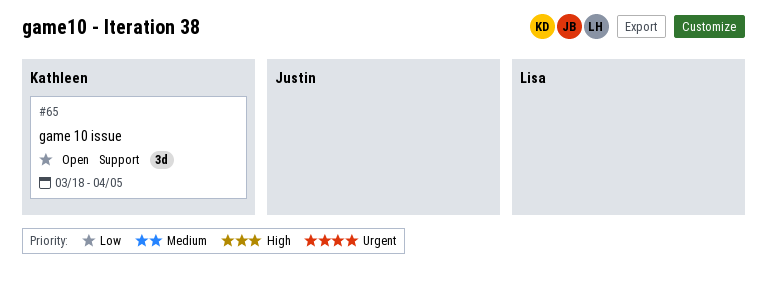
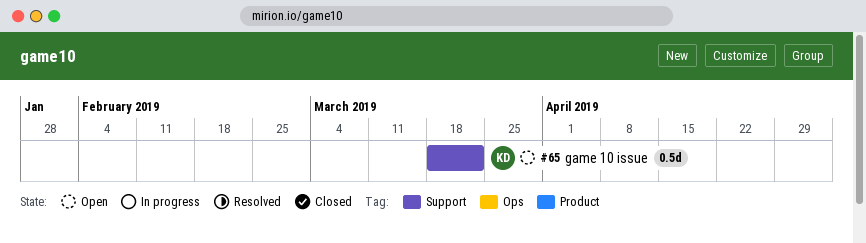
#65, estimate: 3d -> 0.5d
#65, due: Apr 5 -> Mar 22

